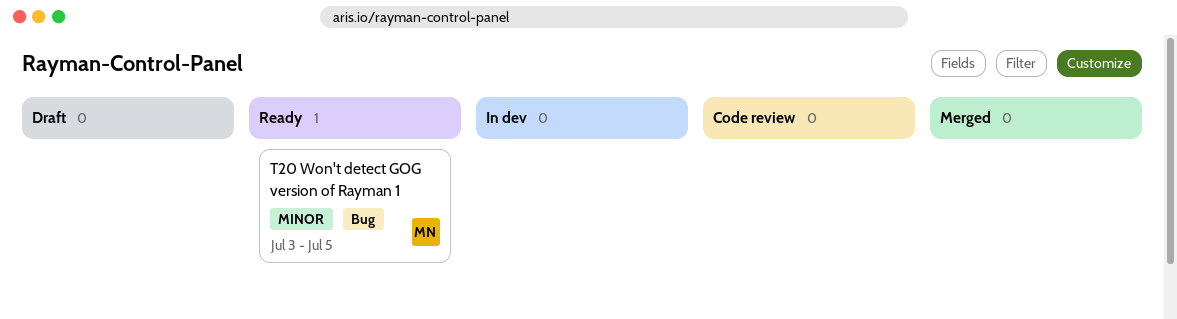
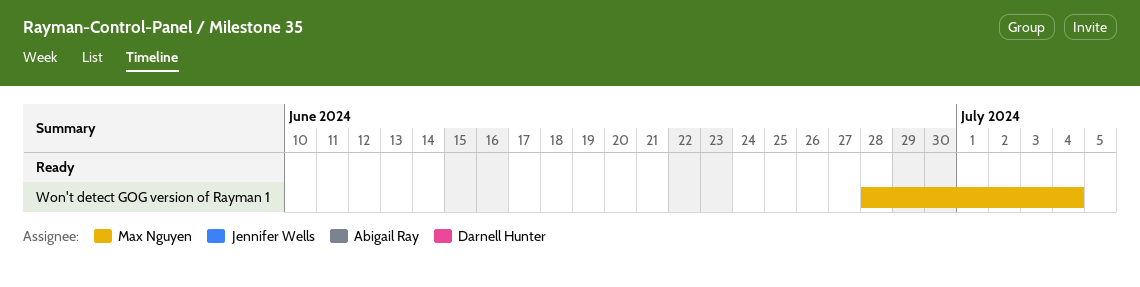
Won't detect GOG version of Rayman 1, start: Jul 3 -> Jun 28
Won't detect GOG version of Rayman 1, due: Jul 5 -> Jul 4

